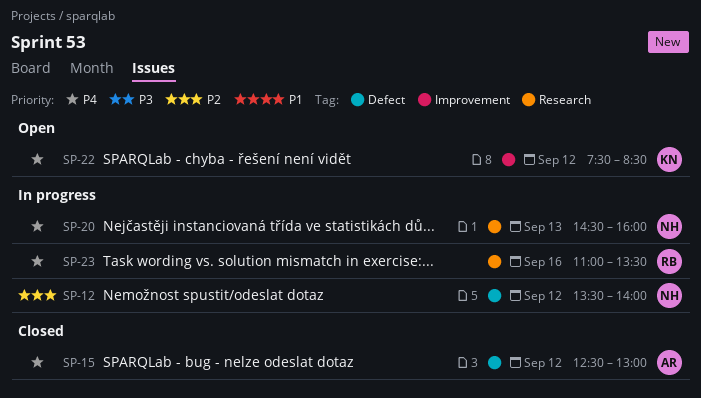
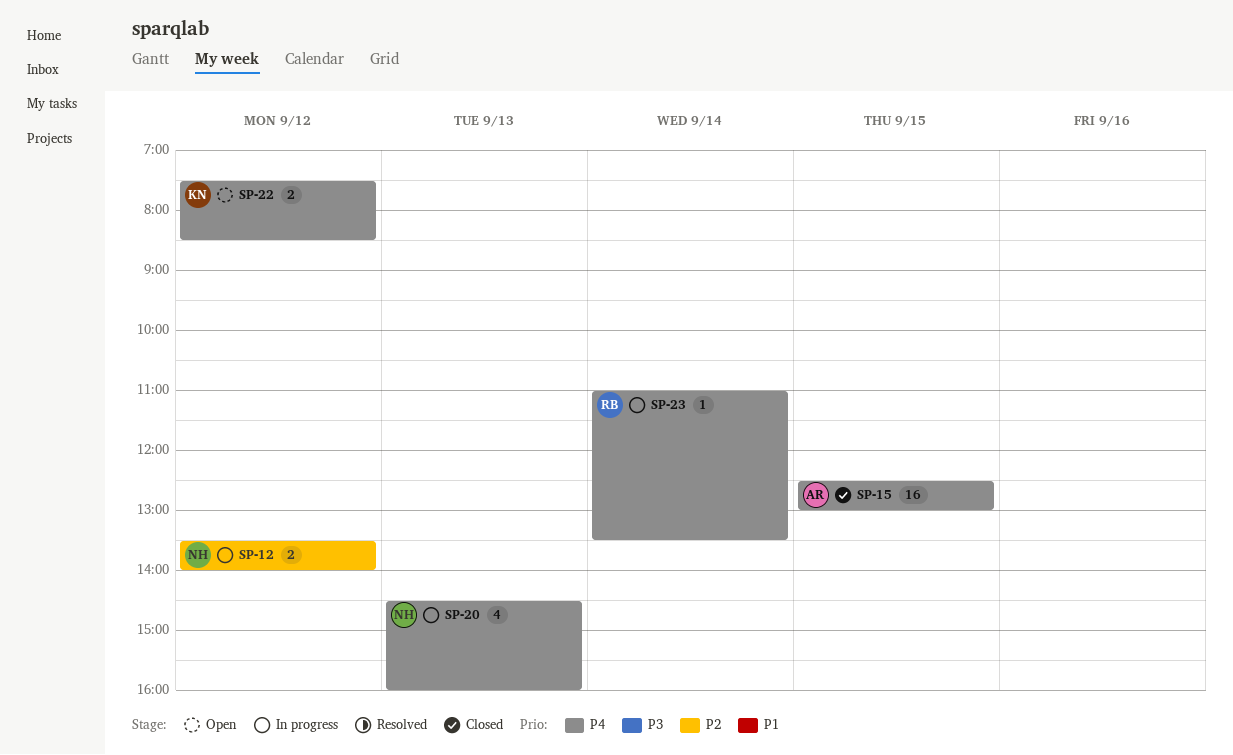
SP-15, day: Sep 12 -> Sep 15
SP-23, day: Sep 16 -> Sep 14

